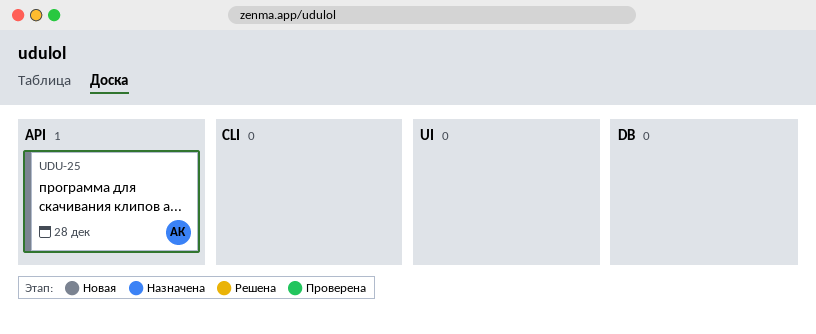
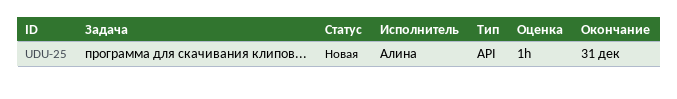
UDU-25, due: Dec 28 -> Dec 31

